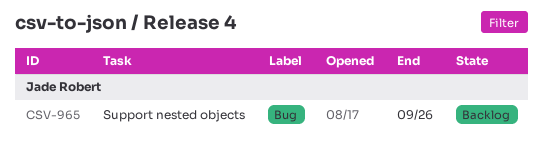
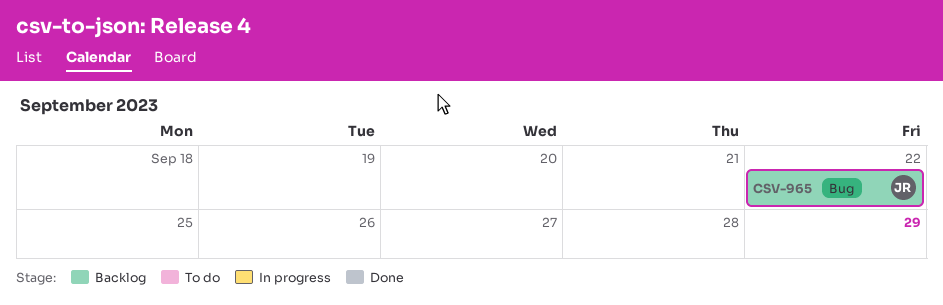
CSV-965, due: Sep 26 -> Sep 22

